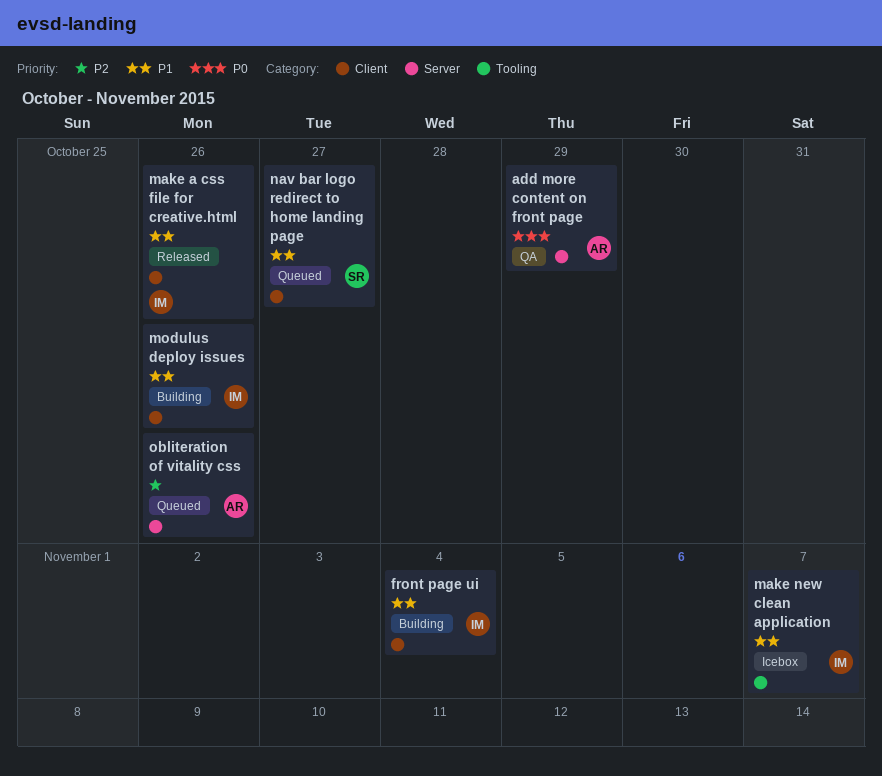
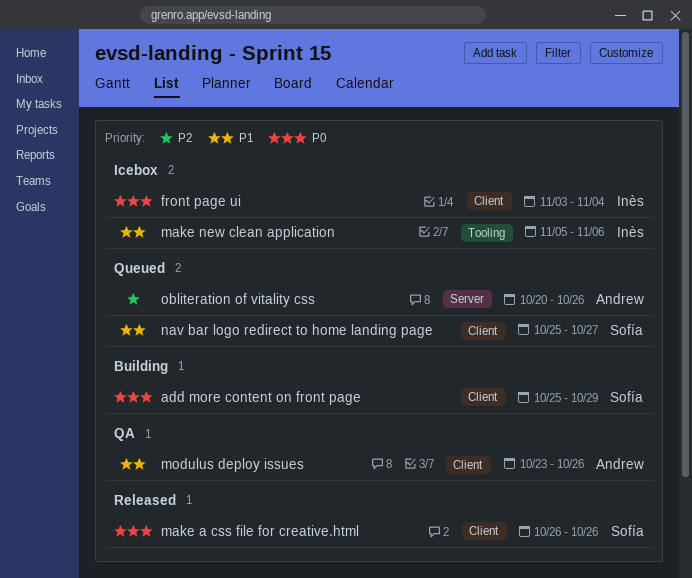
add more content on front page, status: QA -> Building
add more content on front page, owner: Andrew -> Sofía
add more content on front page, label: Server -> Client
front page ui, status: Building -> Icebox
front page ui, priority: P1 -> P0
make a css file for creative.html, owner: Inès -> Sofía
make a css file for creative.html, priority: P1 -> P0
make new clean application, due: Nov 7 -> Nov 6
modulus deploy issues, status: Building -> QA
modulus deploy issues, owner: Inès -> Andrew

